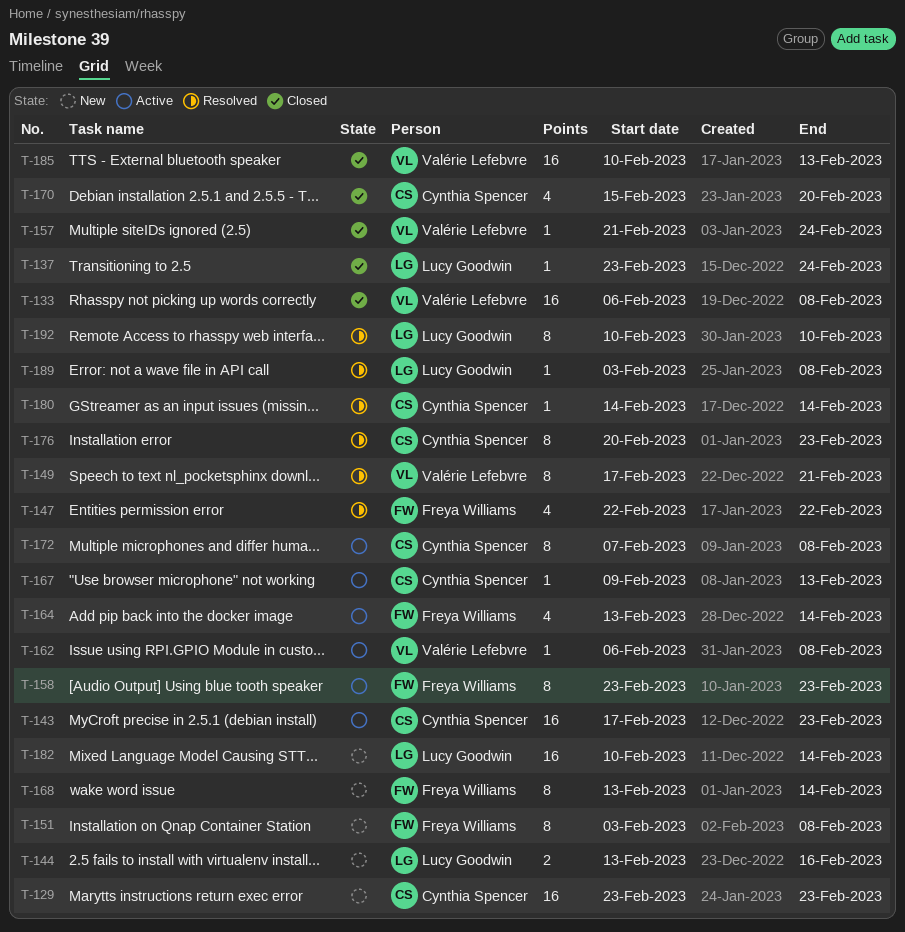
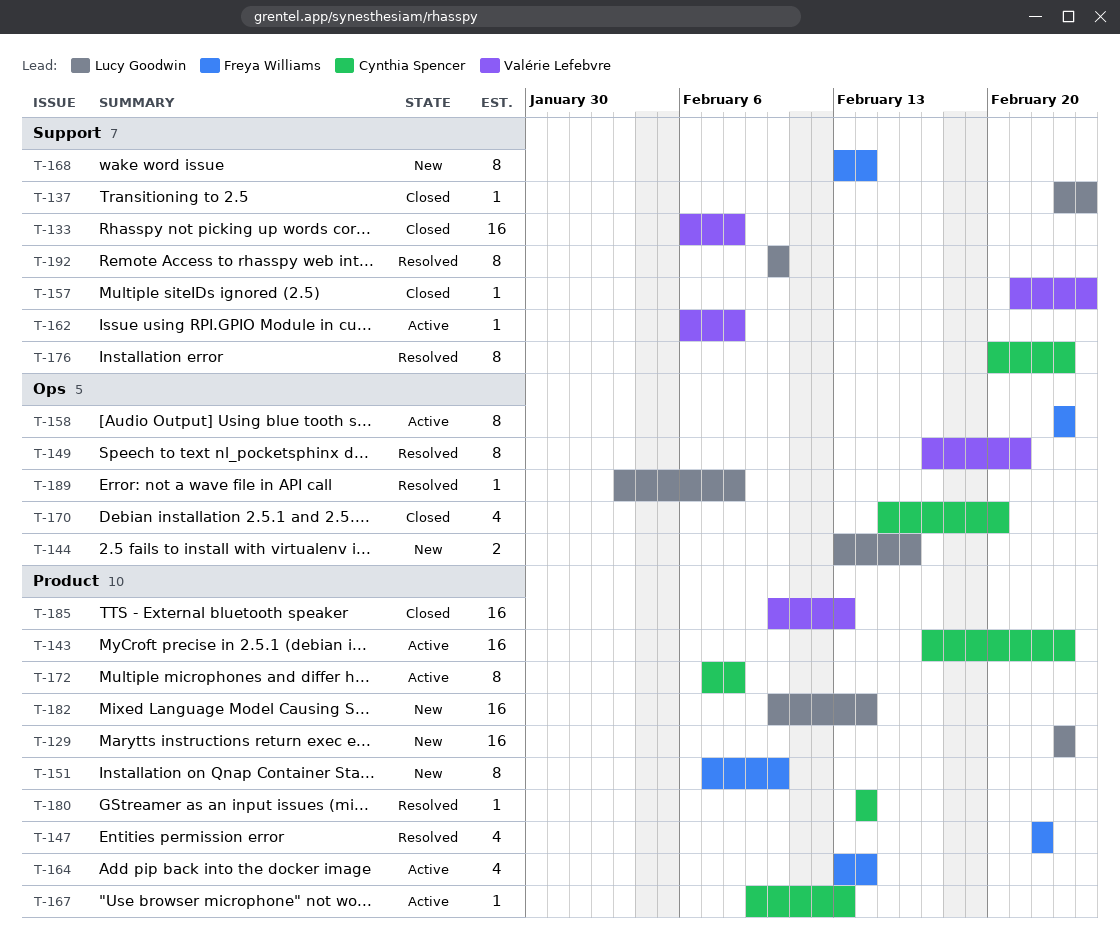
T-129, owner: Cynthia Spencer -> Lucy Goodwin
T-151, start: Feb 3 -> Feb 7
T-151, due: Feb 8 -> Feb 10

